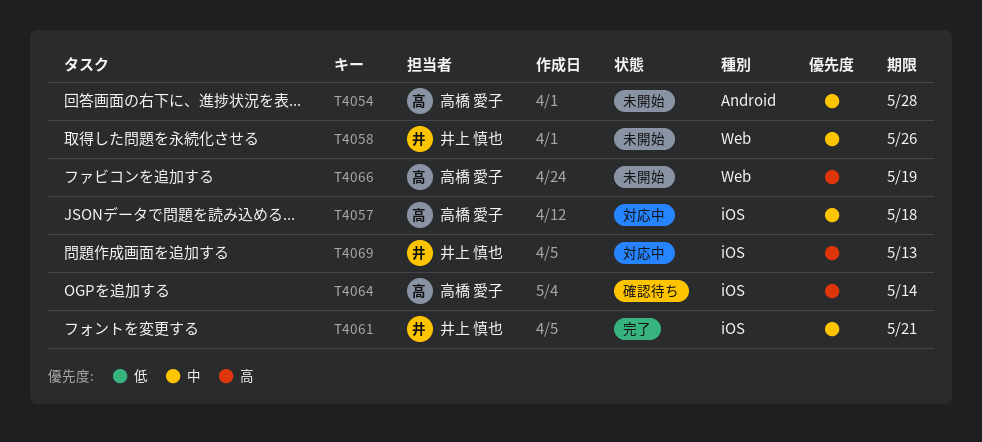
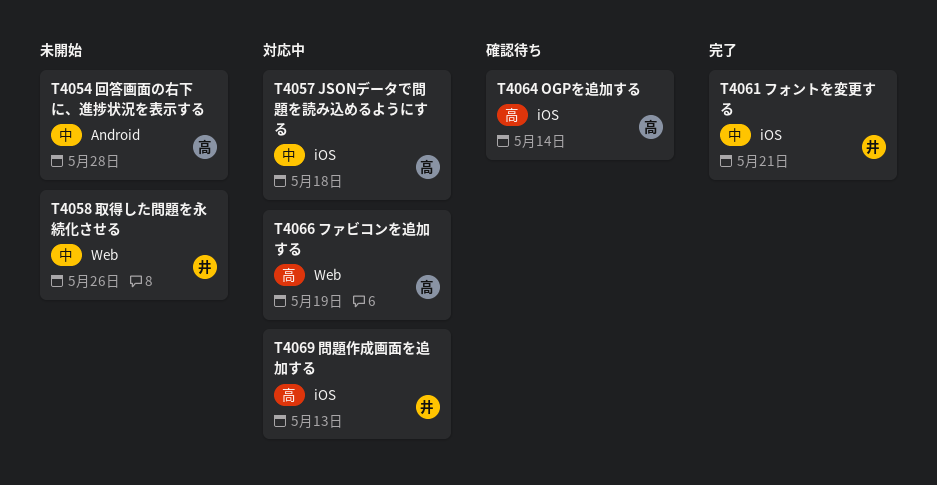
T4066, status: 未開始 -> 対応中

